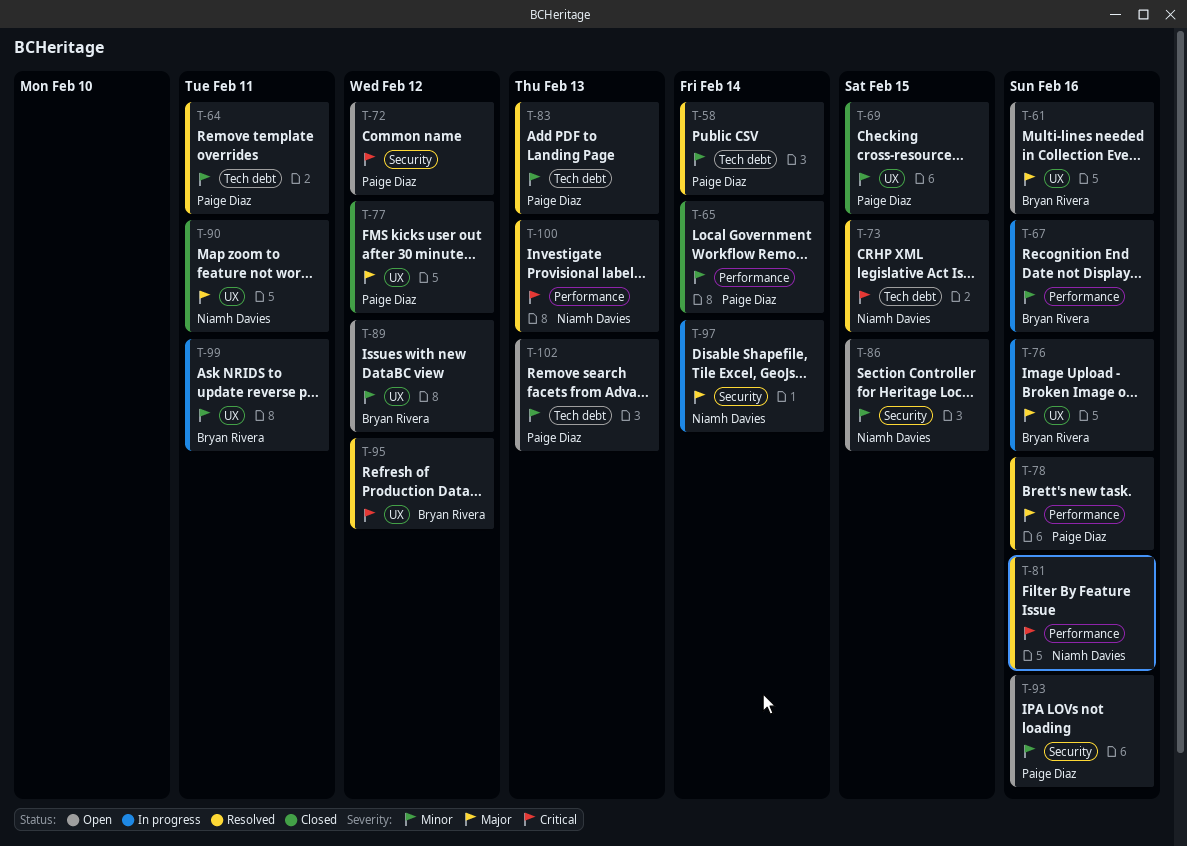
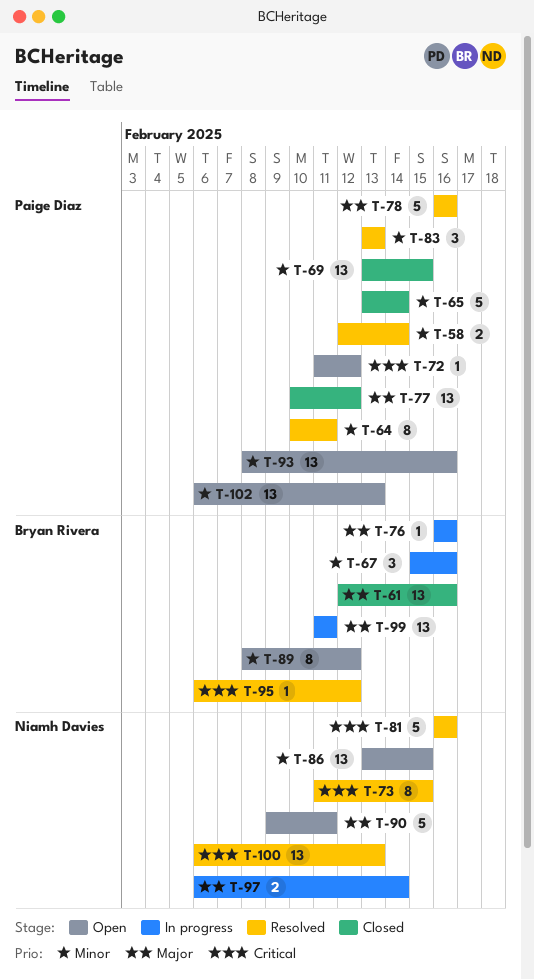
T-61, status: Open -> Closed
T-90, status: Closed -> Open
T-99, priority: Minor -> Major

